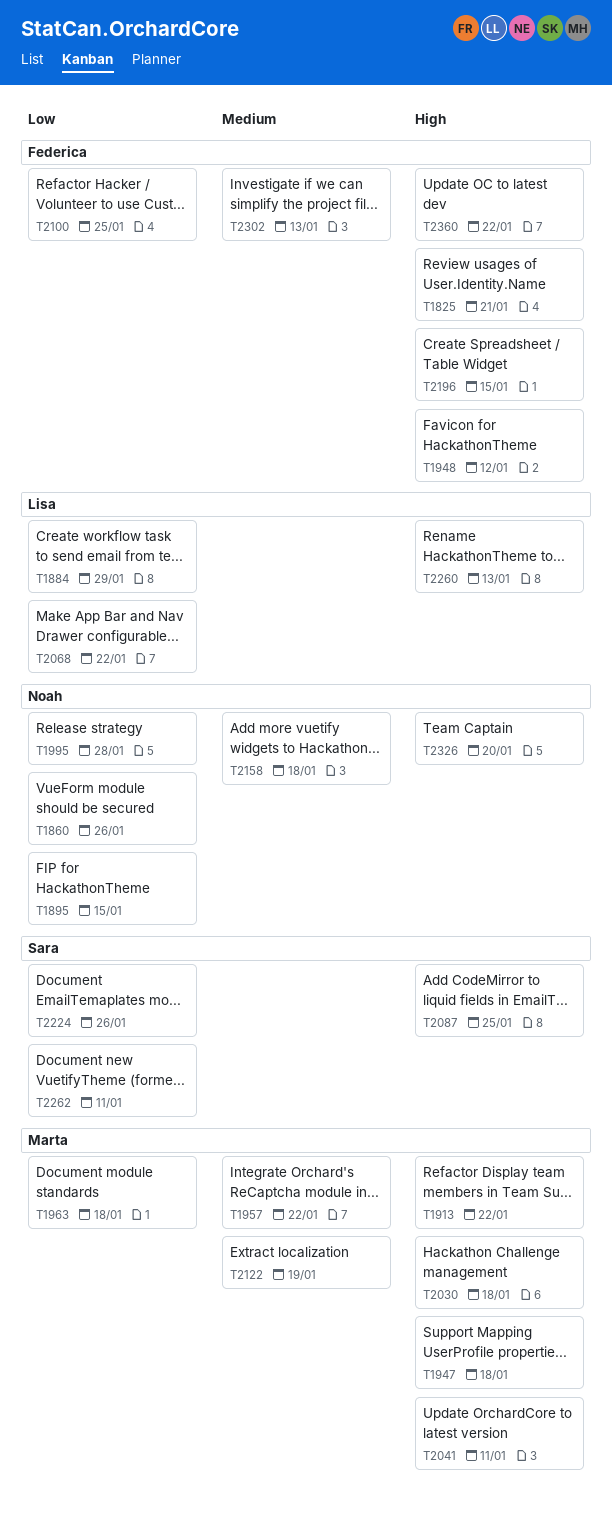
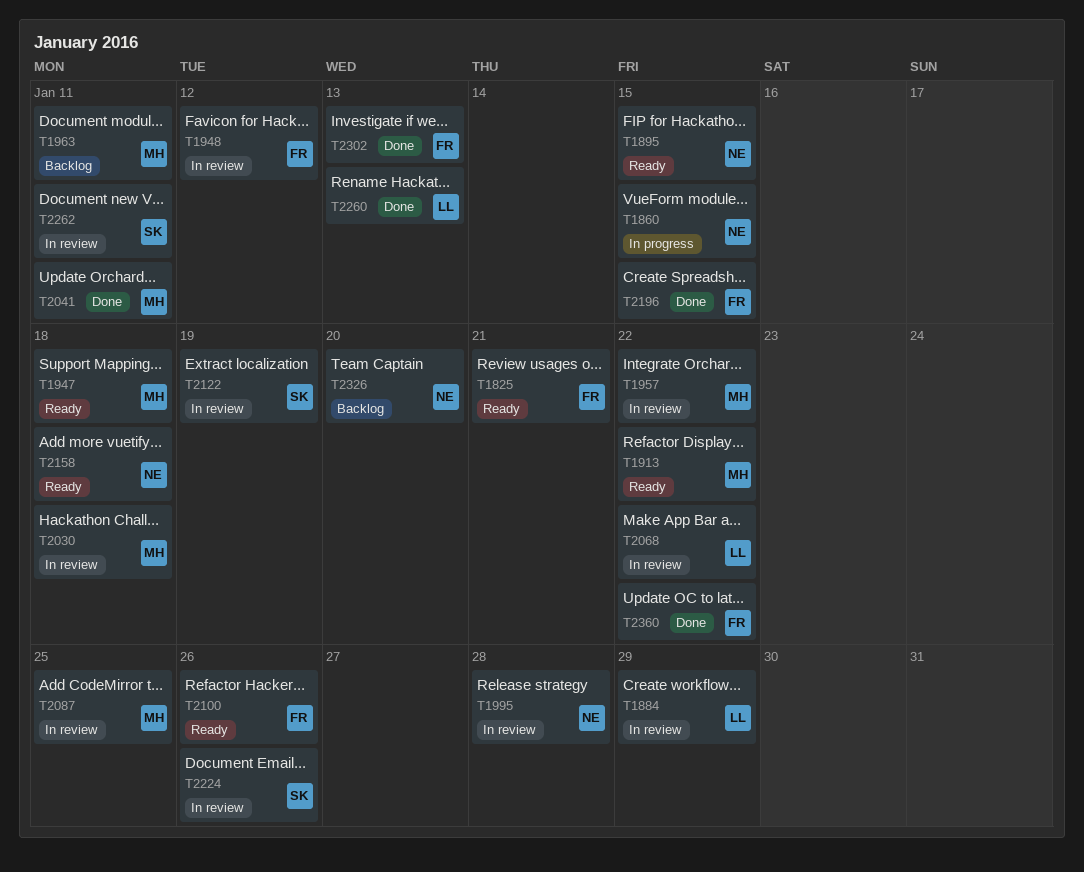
T1860, due: Jan 26 -> Jan 15
T1963, due: Jan 18 -> Jan 11
T2087, owner: Sara -> Marta
T2100, due: Jan 25 -> Jan 26
T2122, owner: Marta -> Sara

